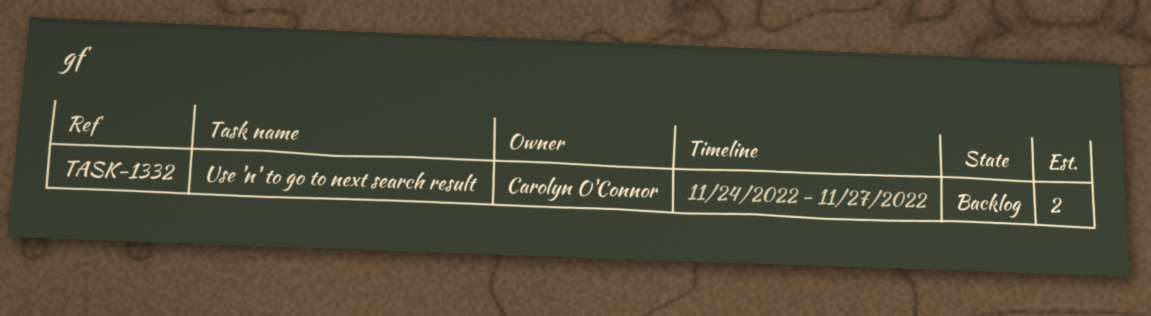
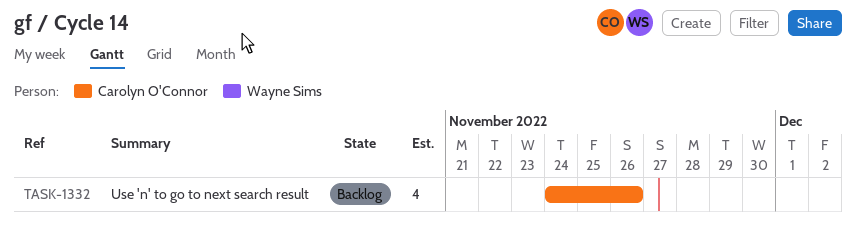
TASK-1332, estimate: 2 -> 4
TASK-1332, due: Nov 27 -> Nov 26

